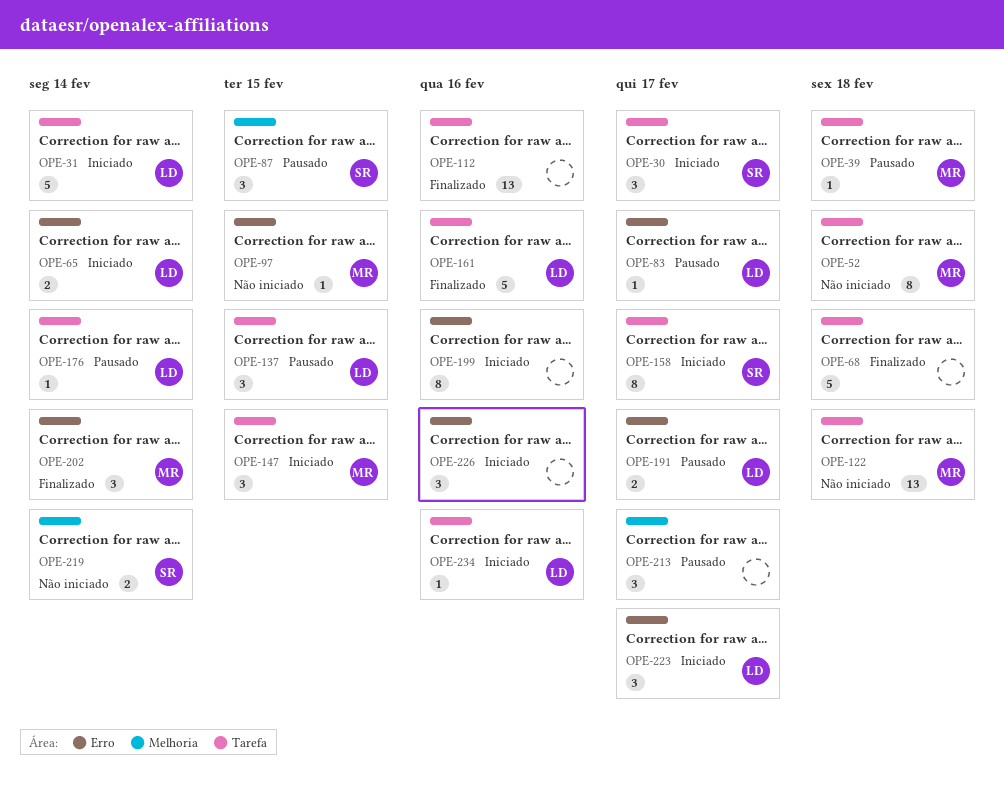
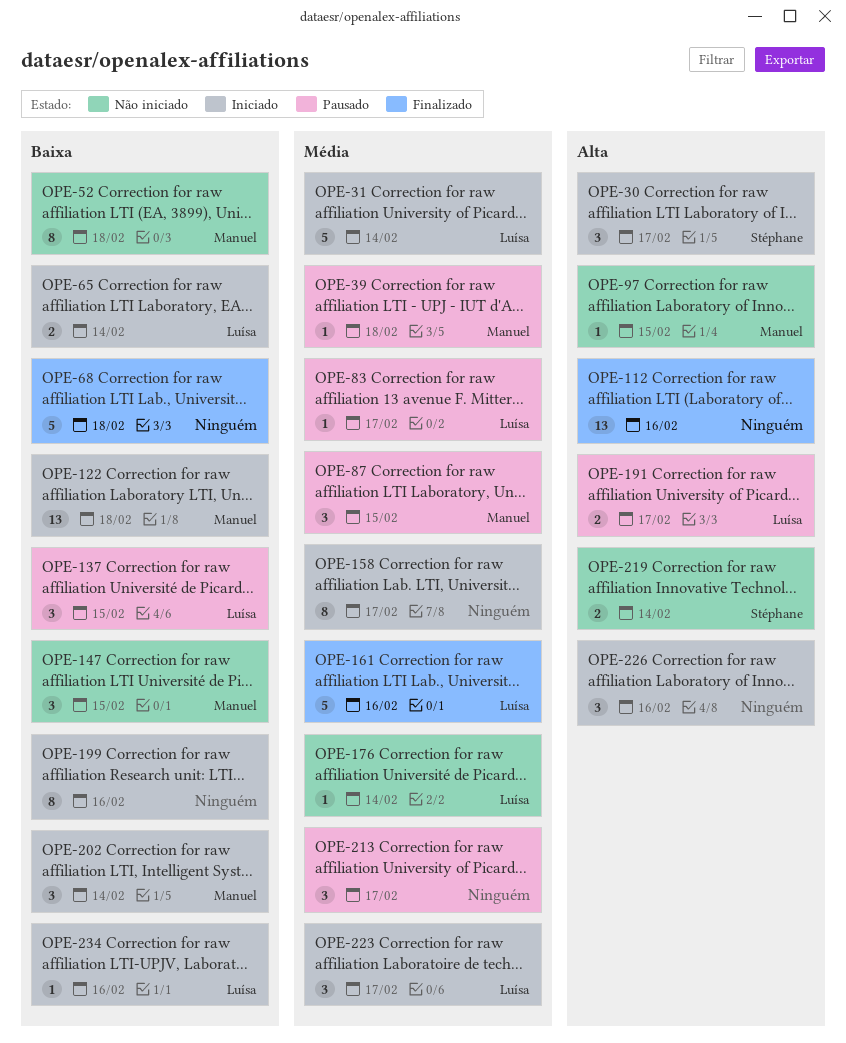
OPE-87, owner: Stéphane -> Manuel
OPE-122, status: Não iniciado -> Iniciado
OPE-147, status: Iniciado -> Não iniciado
OPE-158, owner: Stéphane -> none
OPE-176, status: Pausado -> Não iniciado
OPE-202, status: Finalizado -> Iniciado

